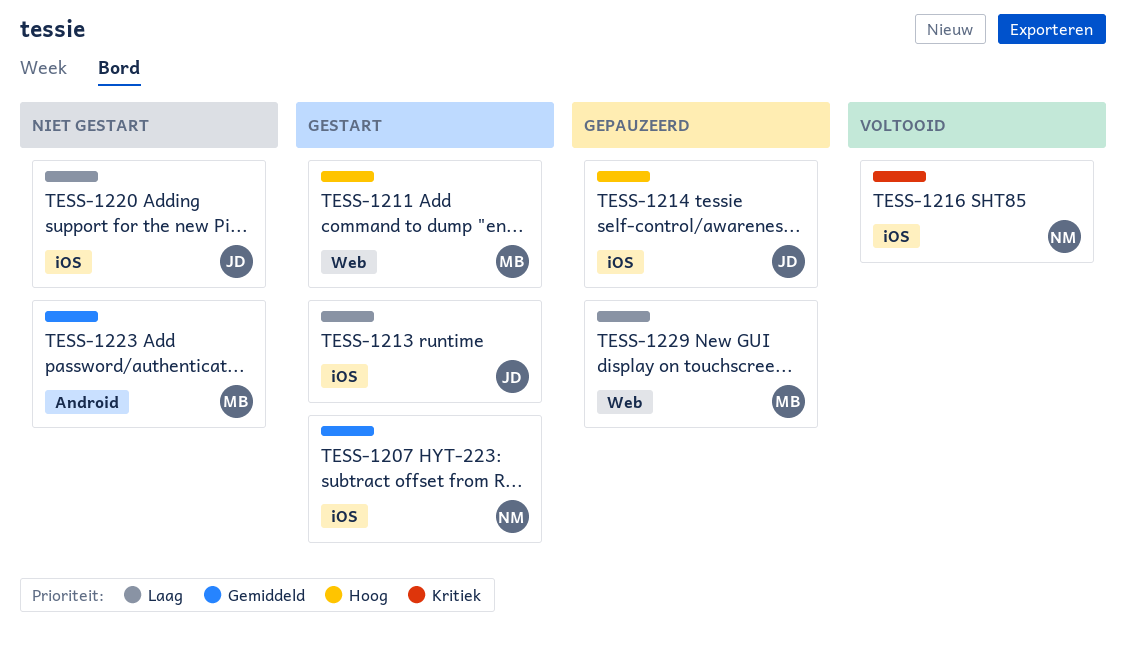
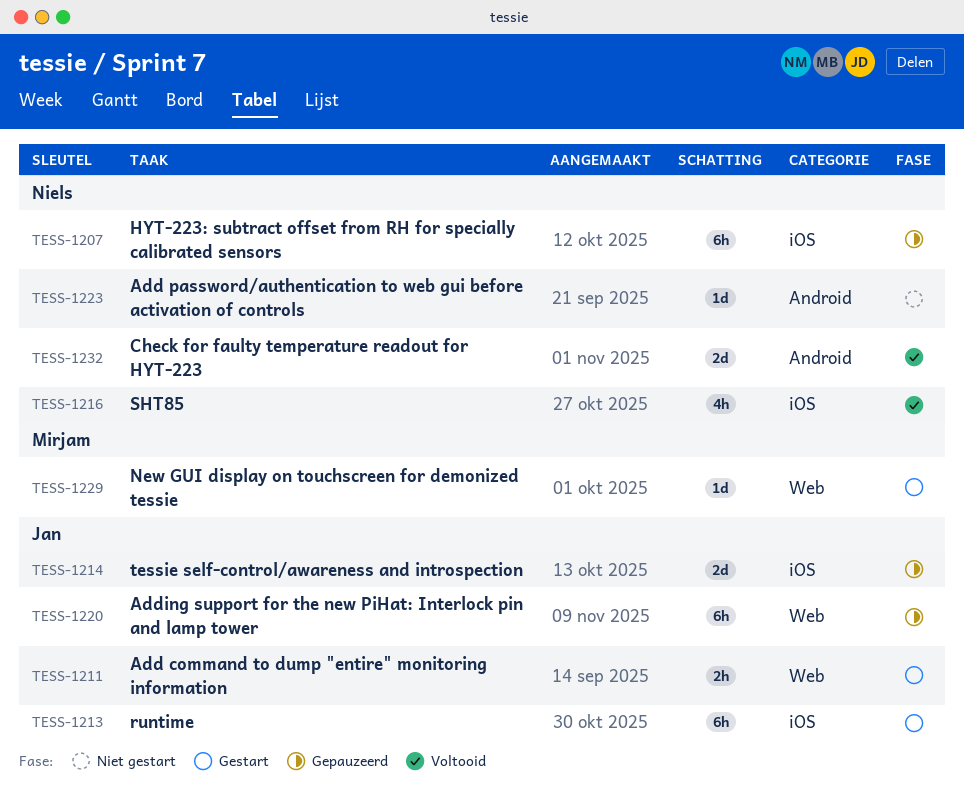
TESS-1207, status: Gestart -> Gepauzeerd
TESS-1211, owner: Mirjam -> Jan
TESS-1220, status: Niet gestart -> Gepauzeerd
TESS-1220, label: iOS -> Web
TESS-1223, owner: Mirjam -> Niels
TESS-1229, status: Gepauzeerd -> Gestart
TESS-1232: none -> present

